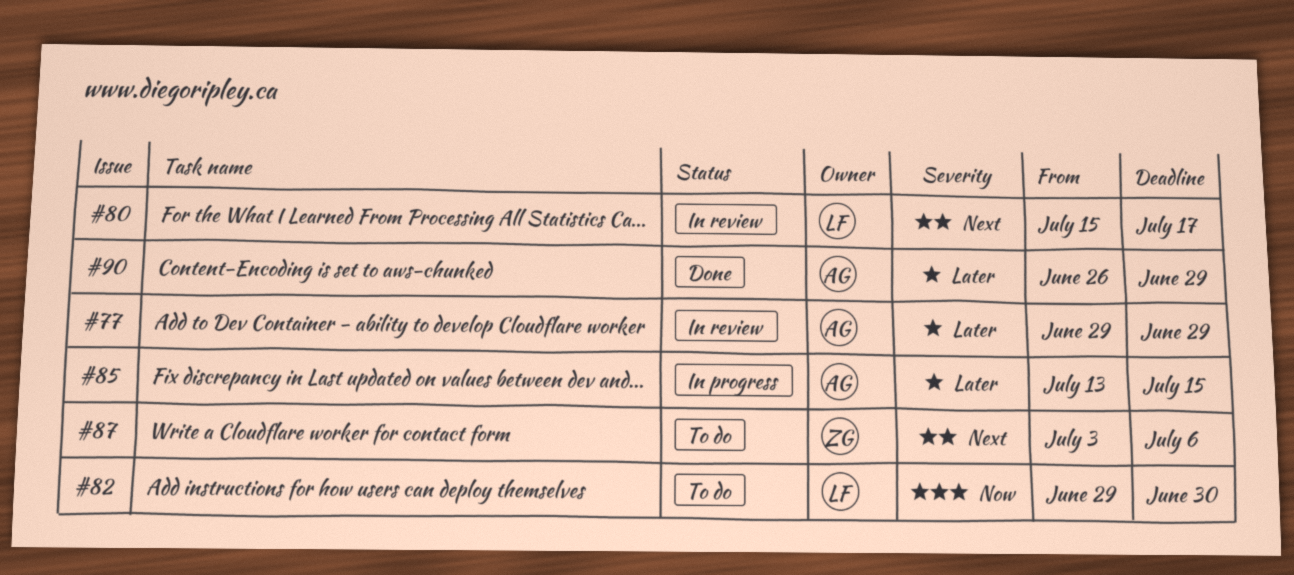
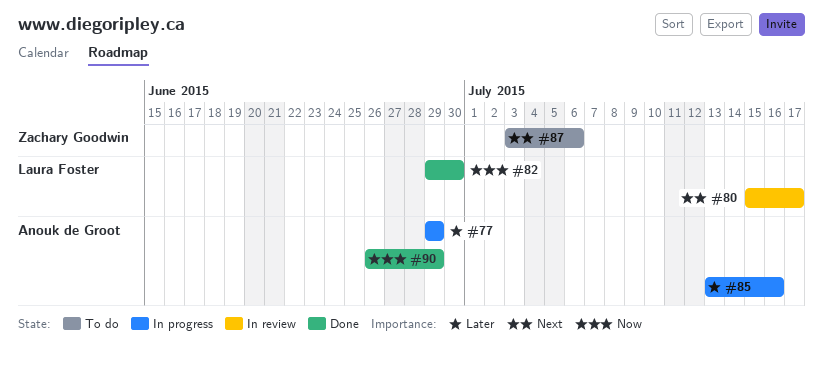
#77, status: In review -> In progress
#82, status: To do -> Done
#85, due: Jul 15 -> Jul 16
#90, priority: Later -> Now

